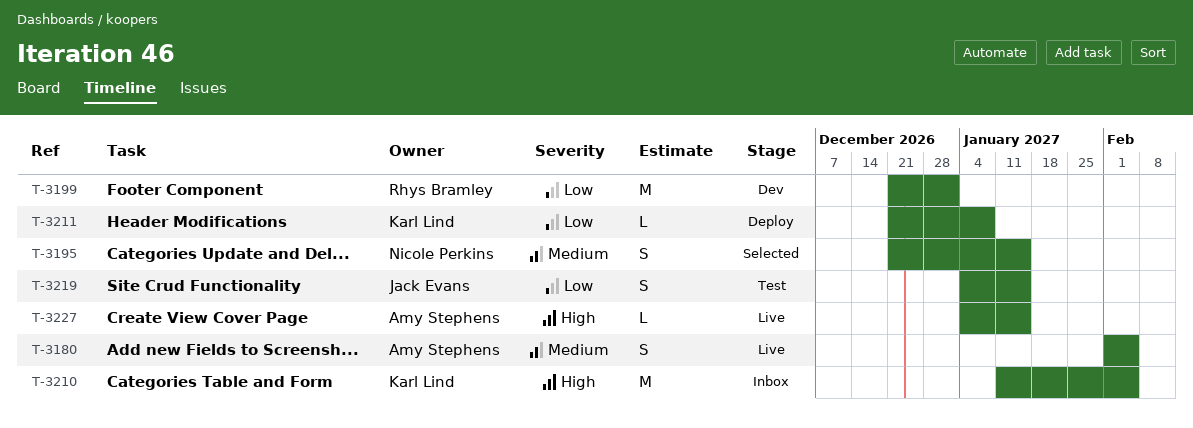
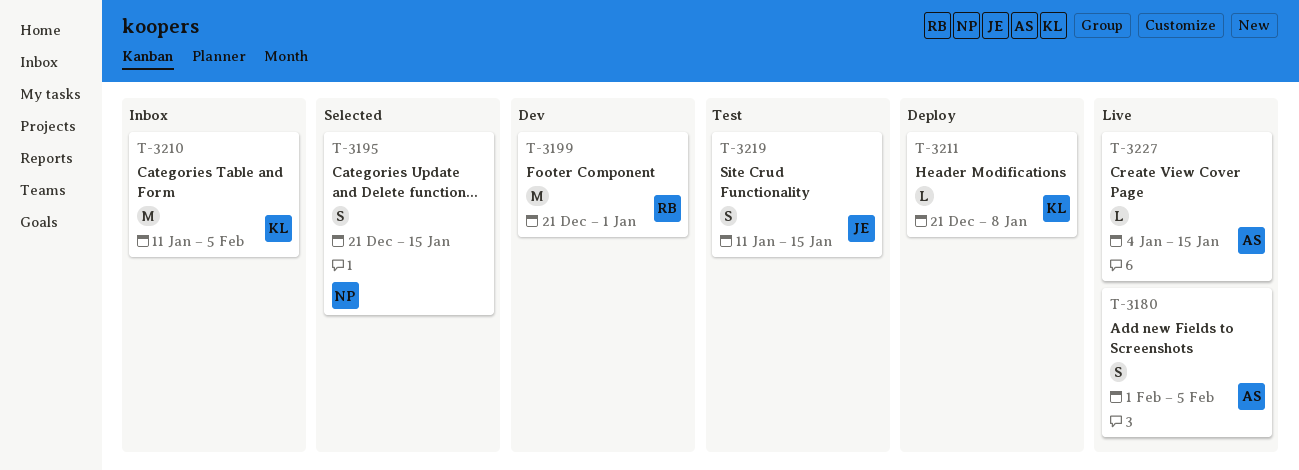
T-3219, start: Jan 4 -> Jan 11

